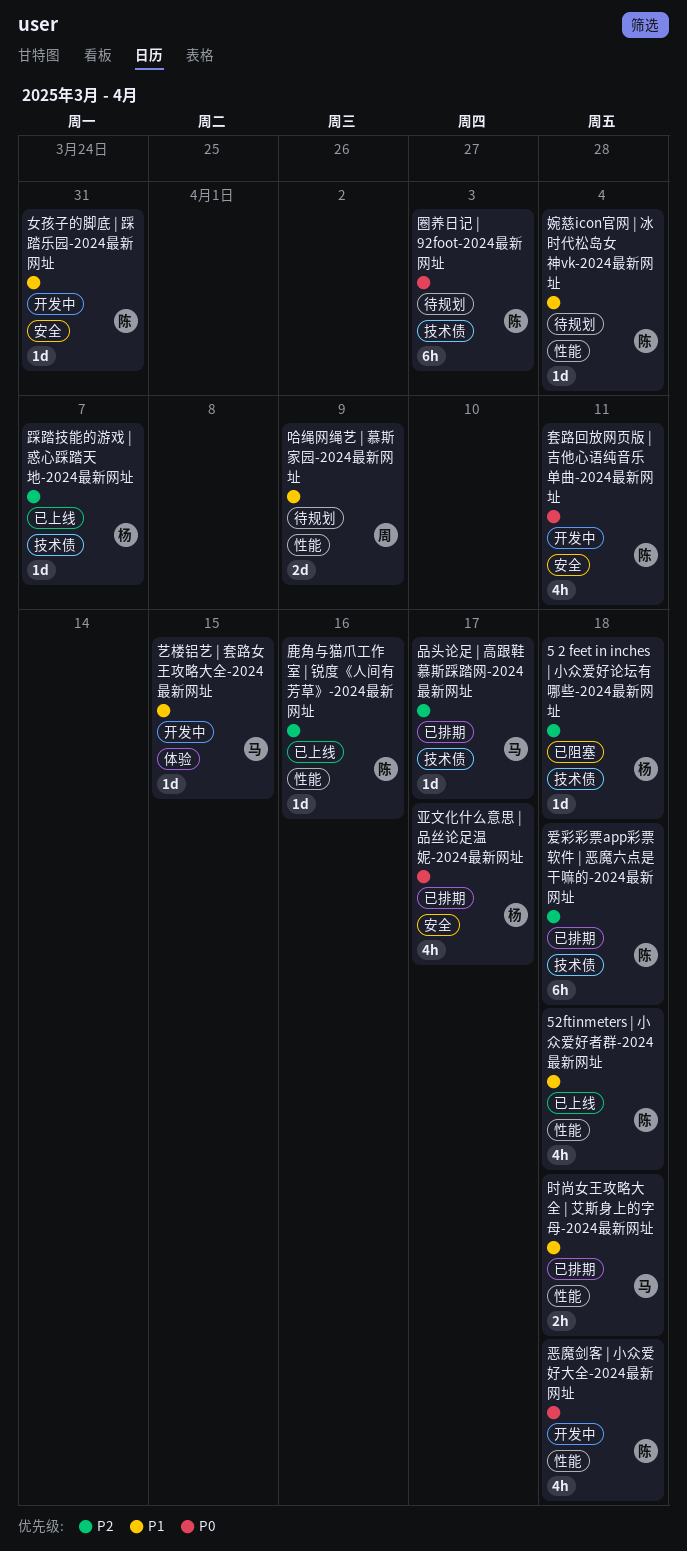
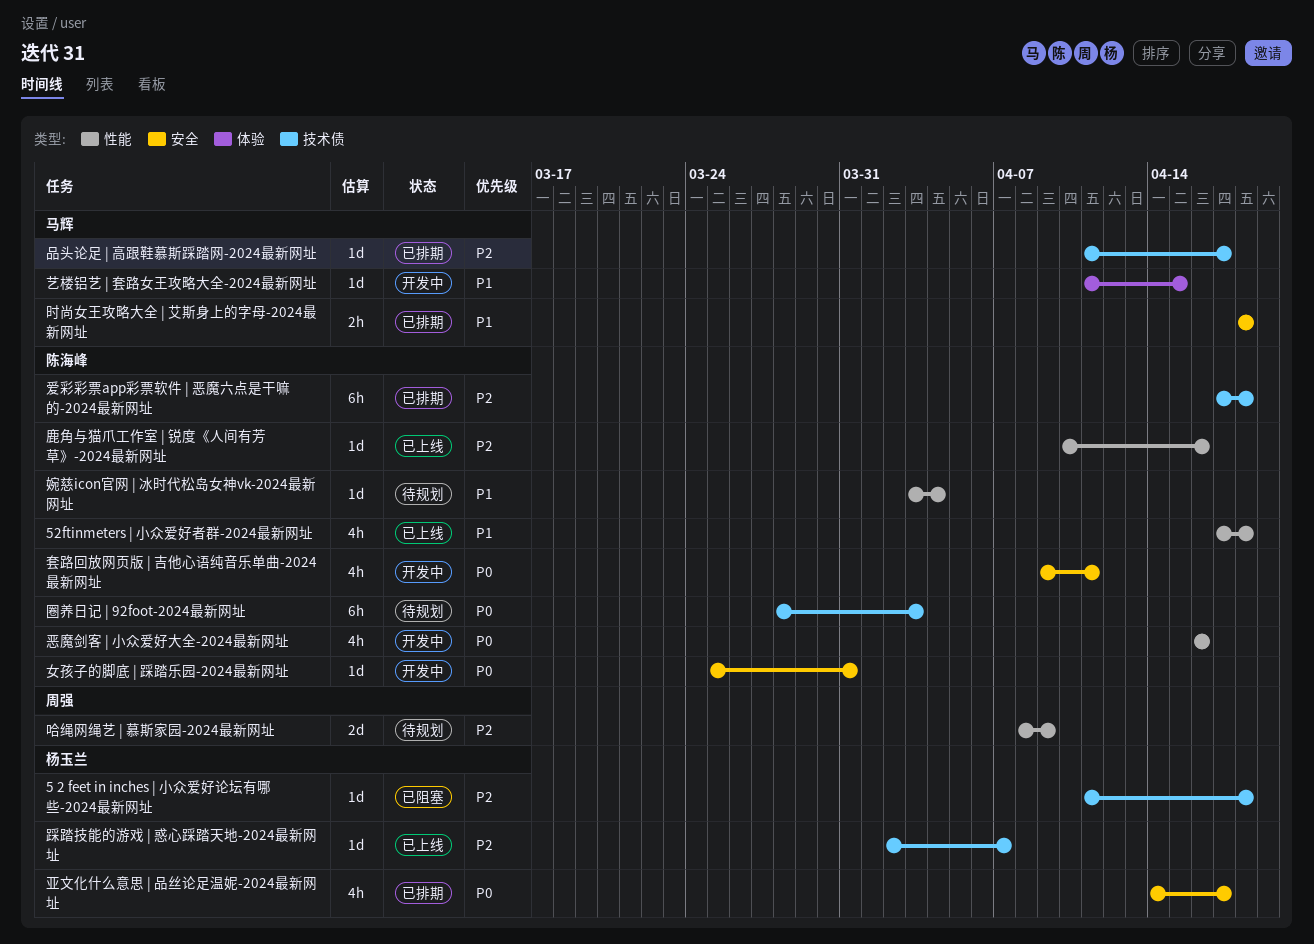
哈绳网绳艺 | 慕斯家园-2024最新网址, priority: P1 -> P2
女孩子的脚底 | 踩踏乐园-2024最新网址, priority: P1 -> P0
恶魔剑客 | 小众爱好大全-2024最新网址, due: Apr 18 -> Apr 16
时尚女王攻略大全 | 艾斯身上的字母-2024最新网址, label: 性能 -> 安全

